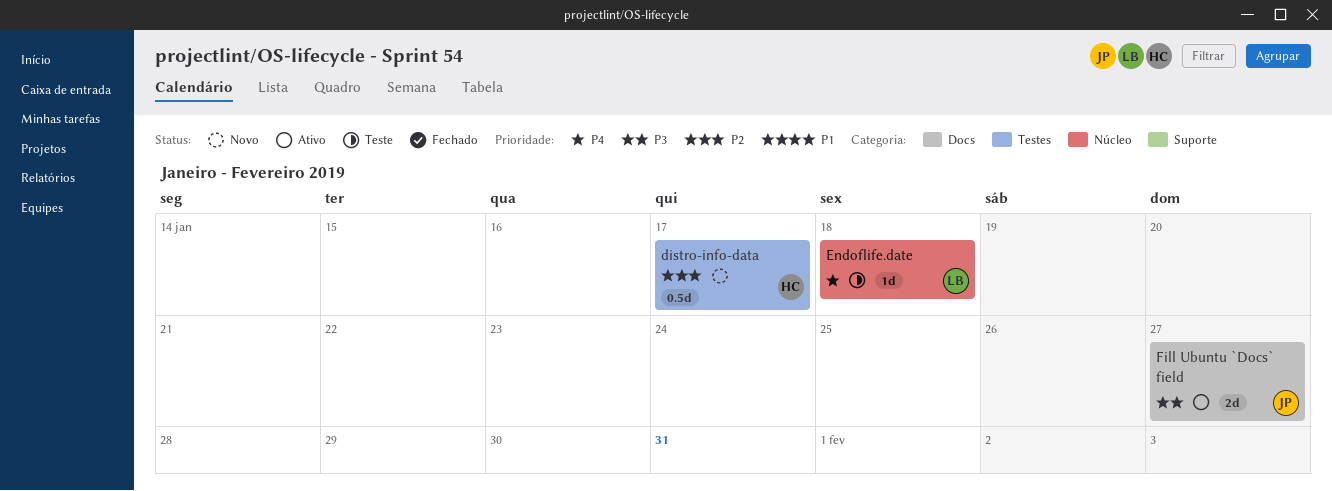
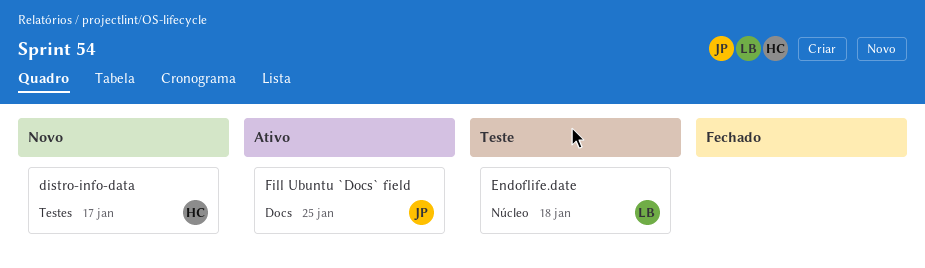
Fill Ubuntu `Docs` field, due: Jan 27 -> Jan 25

